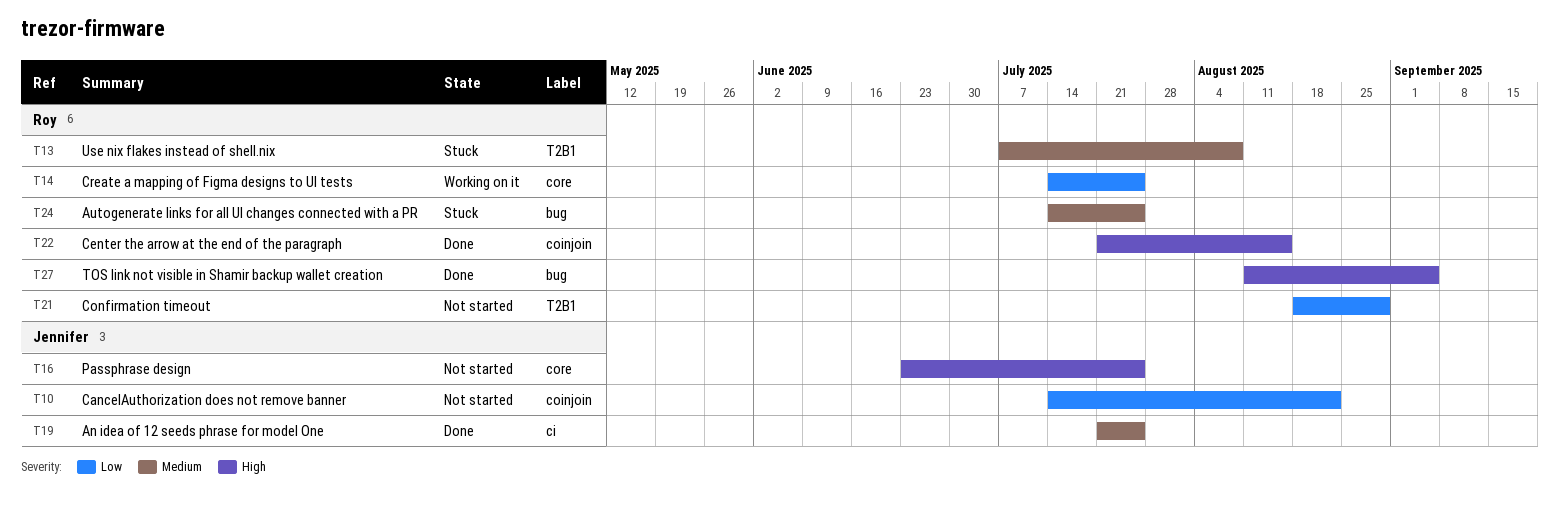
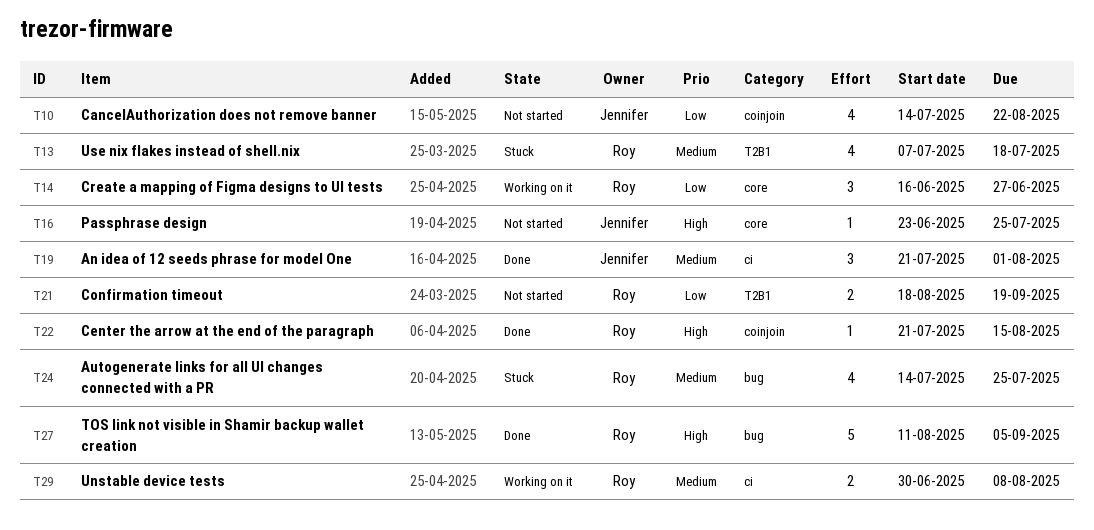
T13, due: Aug 8 -> Jul 18
T14, start: Jul 14 -> Jun 16
T14, due: Jul 25 -> Jun 27
T19, due: Jul 25 -> Aug 1
T21, due: Aug 29 -> Sep 19
T29: none -> present

